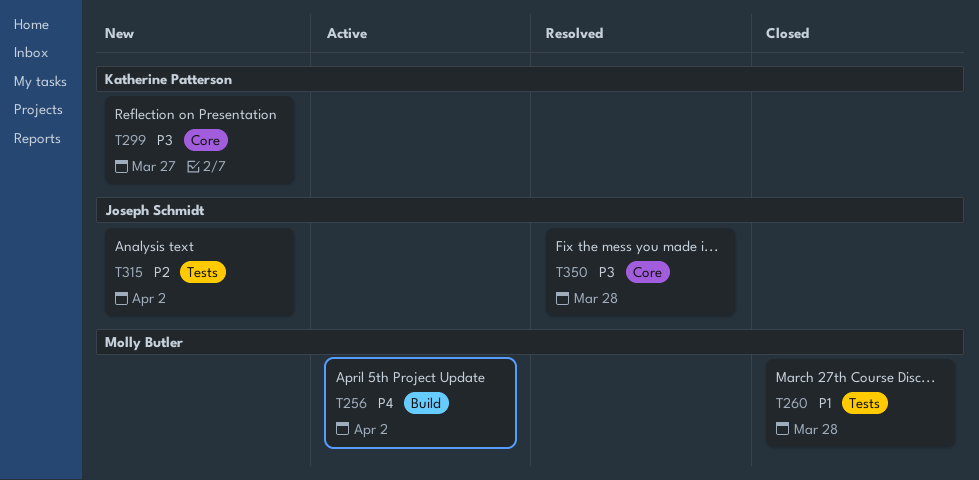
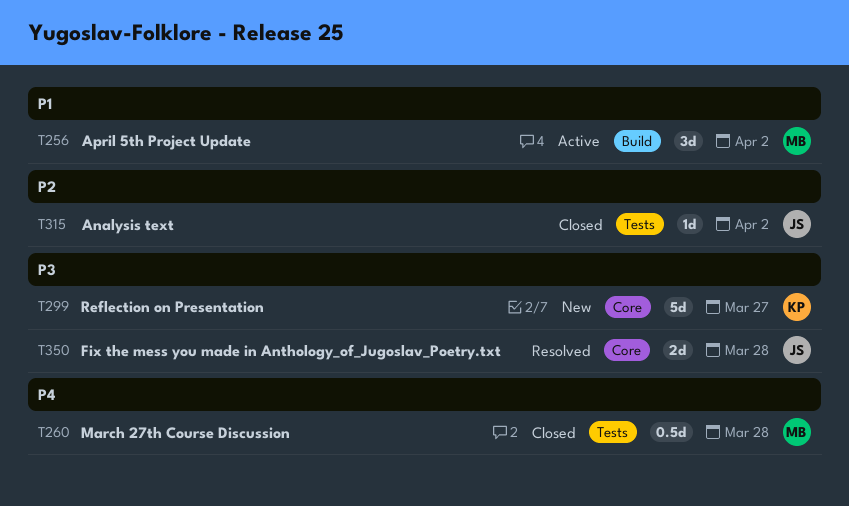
T256, priority: P4 -> P1
T260, priority: P1 -> P4
T315, status: New -> Closed

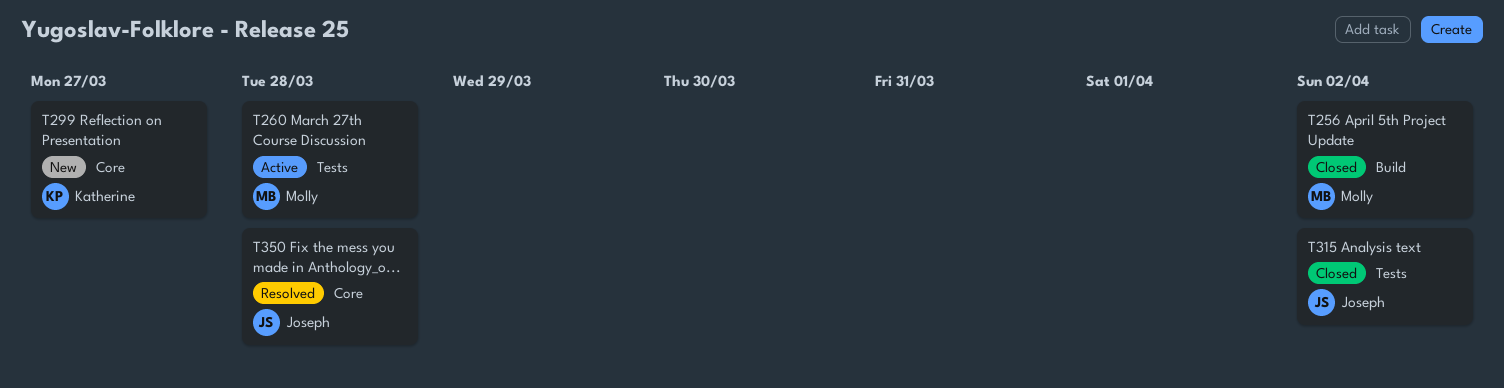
T256, status: Active -> Closed
T260, status: Closed -> Active

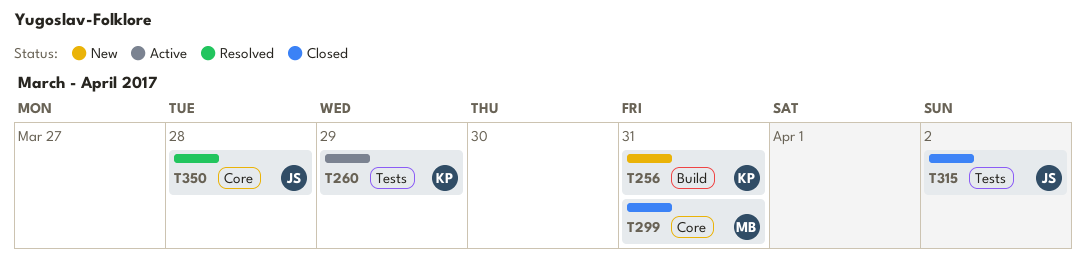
T256, status: Closed -> New
T256, owner: Molly -> Katherine
T256, due: Apr 2 -> Mar 31
T260, owner: Molly -> Katherine
T260, due: Mar 28 -> Mar 29
T299, status: New -> Closed
T299, owner: Katherine -> Molly
T299, due: Mar 27 -> Mar 31

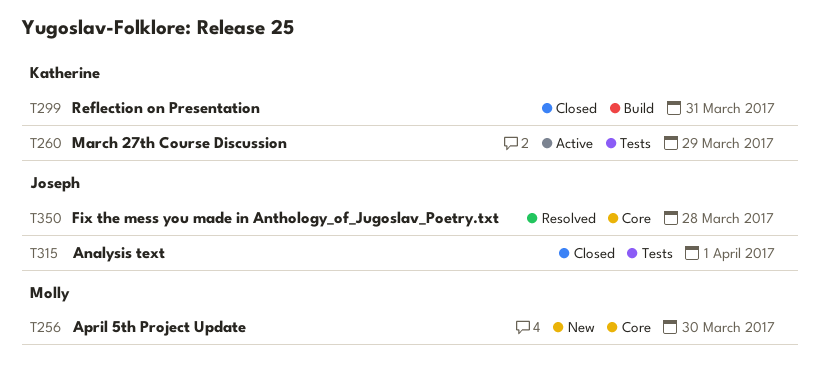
T256, owner: Katherine -> Molly
T256, label: Build -> Core
T256, due: Mar 31 -> Mar 30
T299, owner: Molly -> Katherine
T299, label: Core -> Build
T315, due: Apr 2 -> Apr 1

